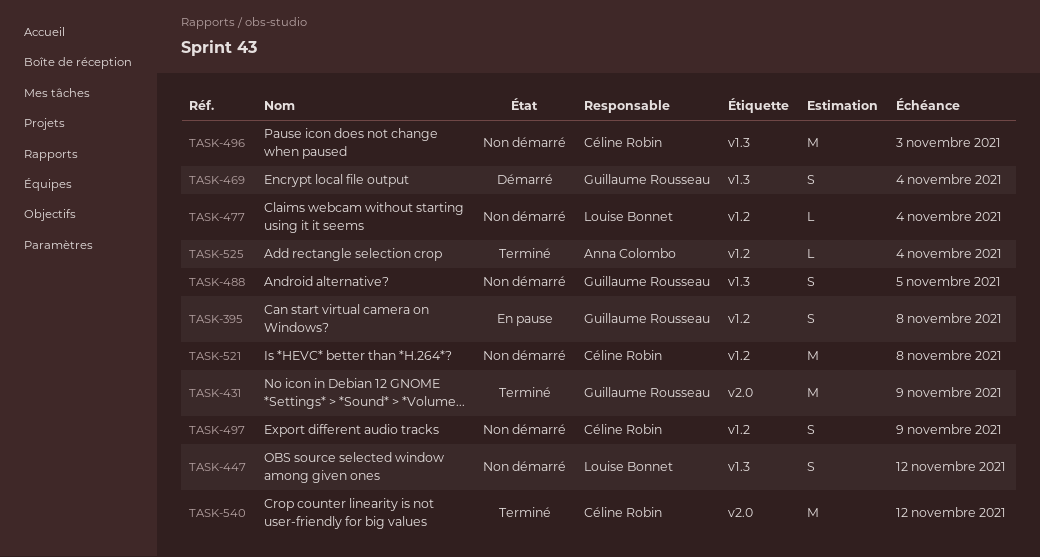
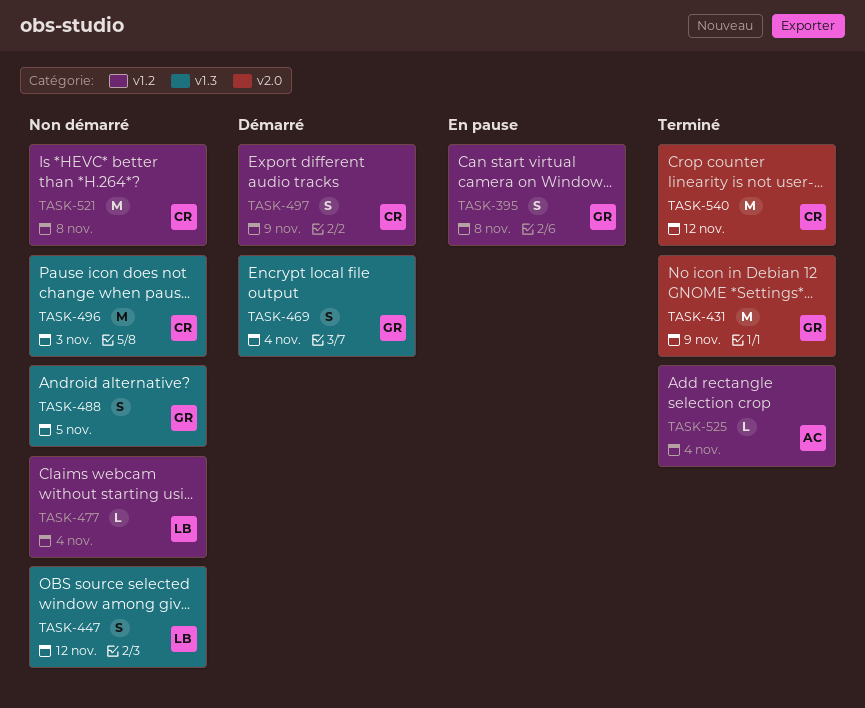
TASK-497, status: Non démarré -> Démarré

